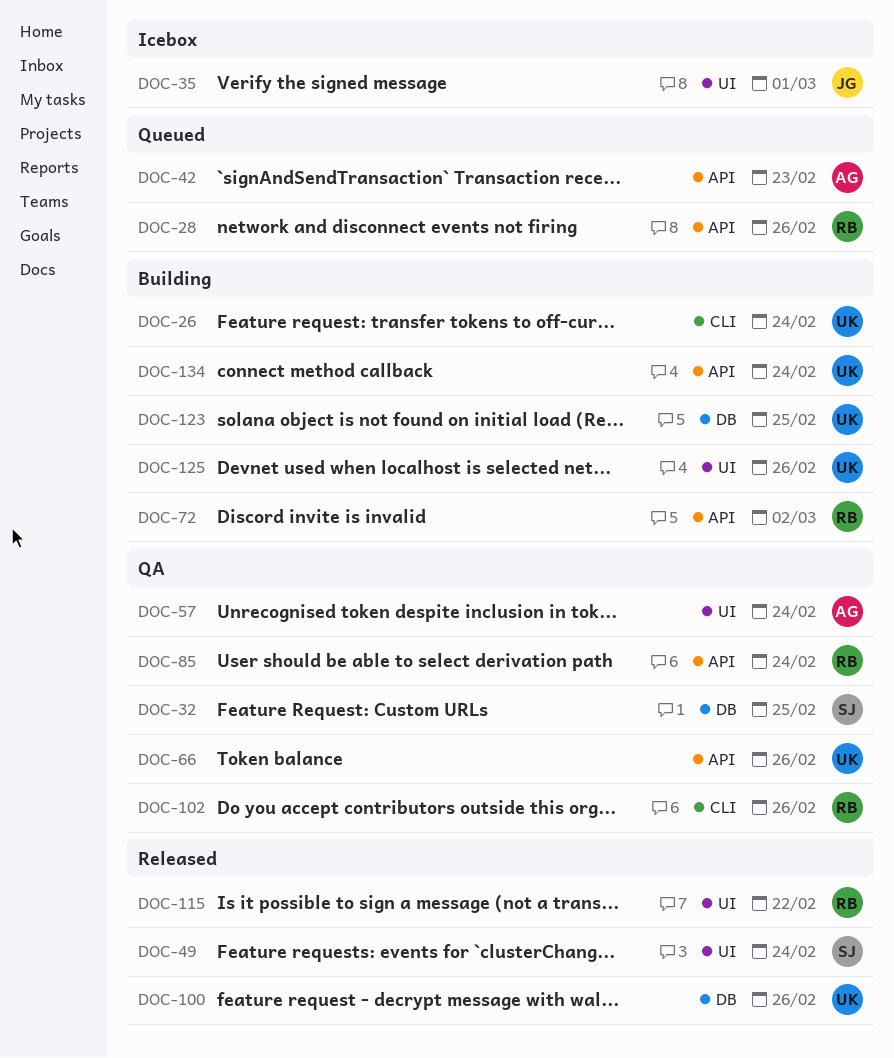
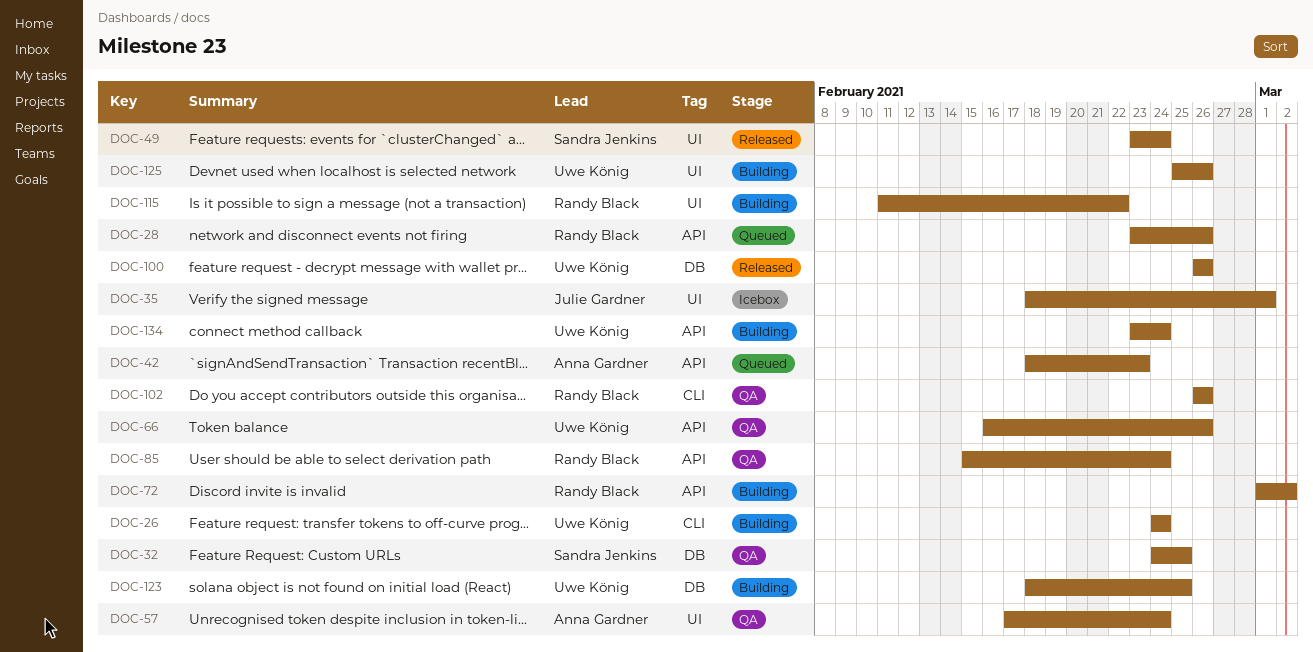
DOC-115, status: Released -> Building

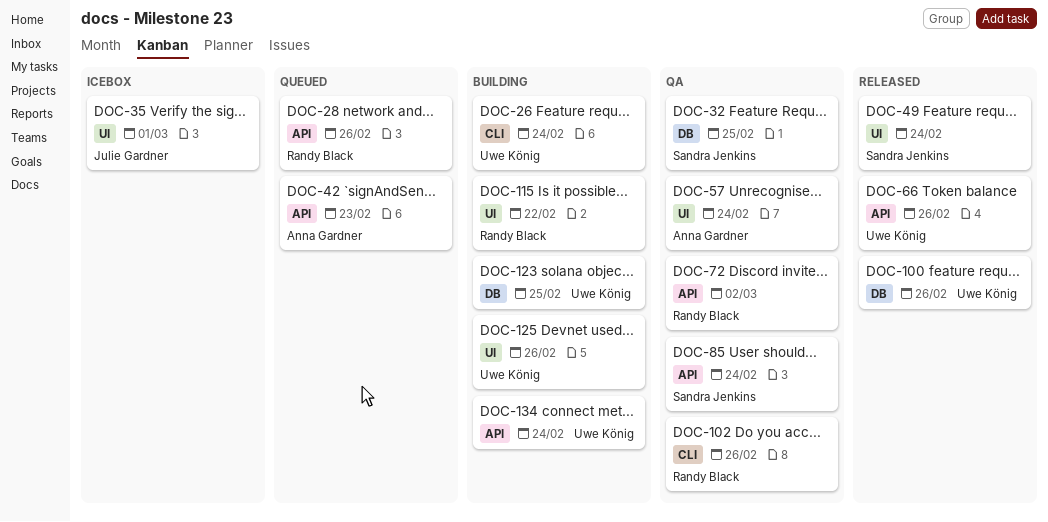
DOC-66, status: QA -> Released
DOC-72, status: Building -> QA
DOC-85, owner: Randy Black -> Sandra Jenkins

